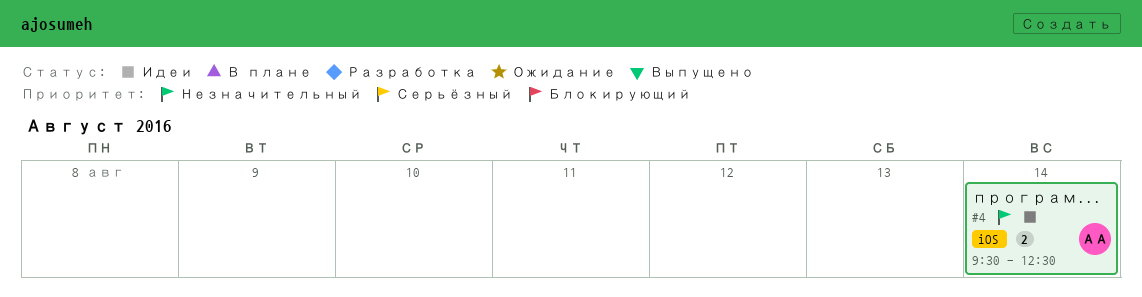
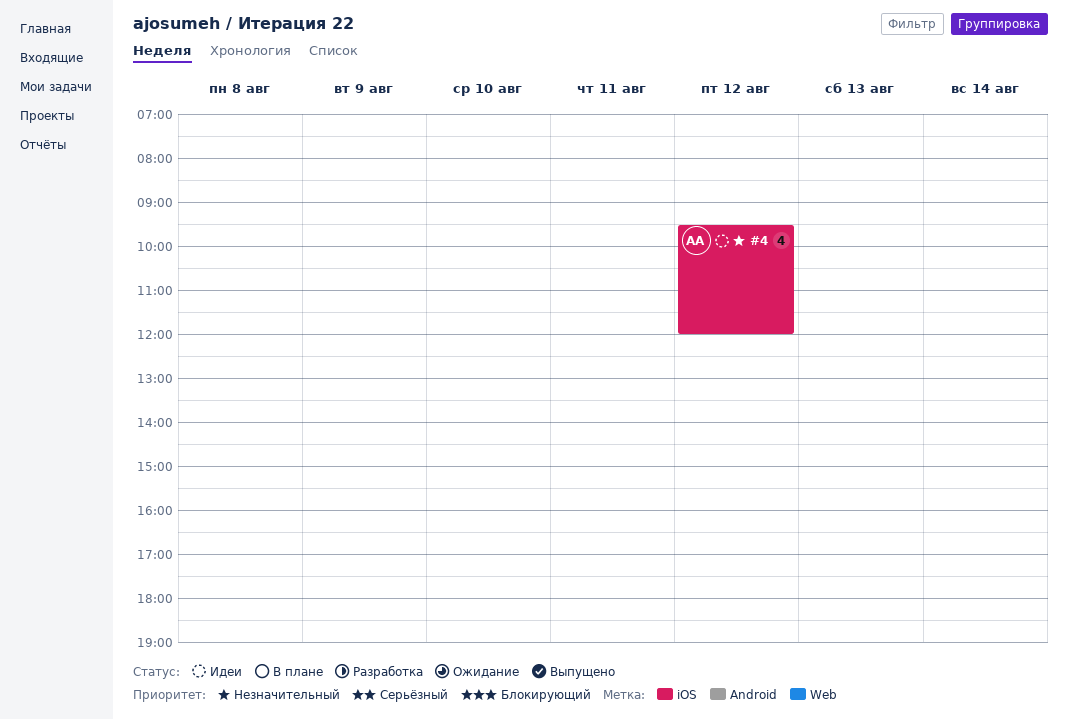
#4, estimate: 2 -> 4
#4, day: Aug 14 -> Aug 12
#4, ends: 12:30 -> 12:00

